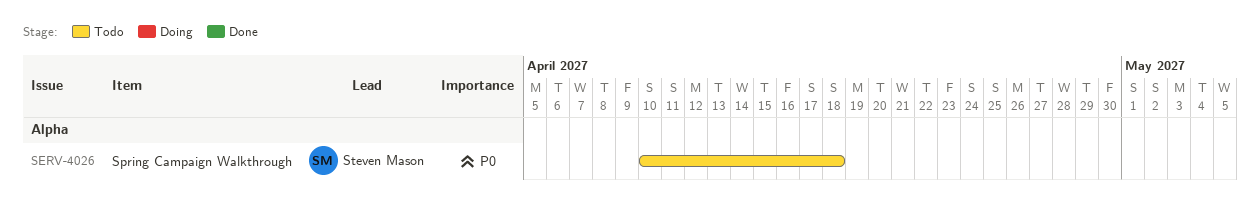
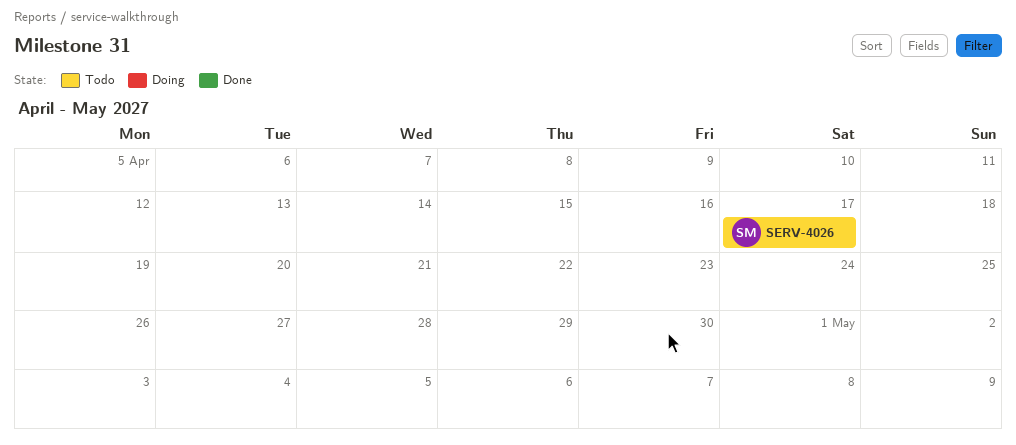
SERV-4026, start: Apr 10 -> Apr 17
SERV-4026, due: Apr 18 -> Apr 17

